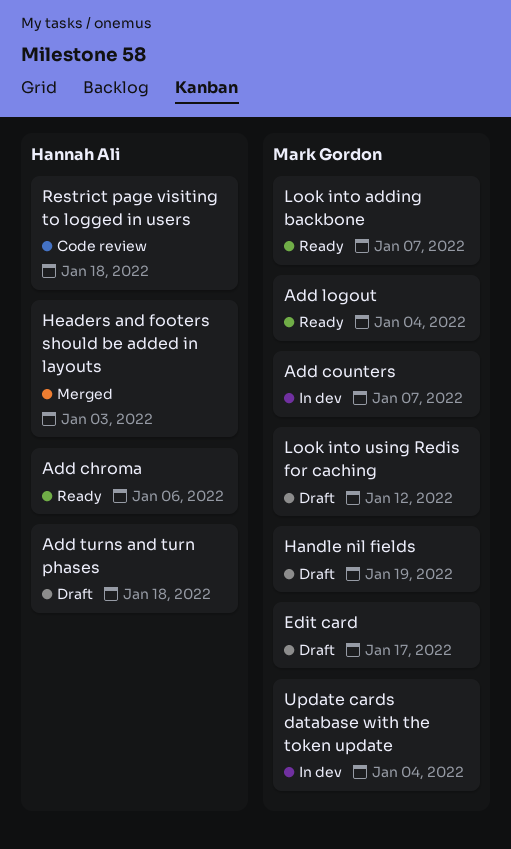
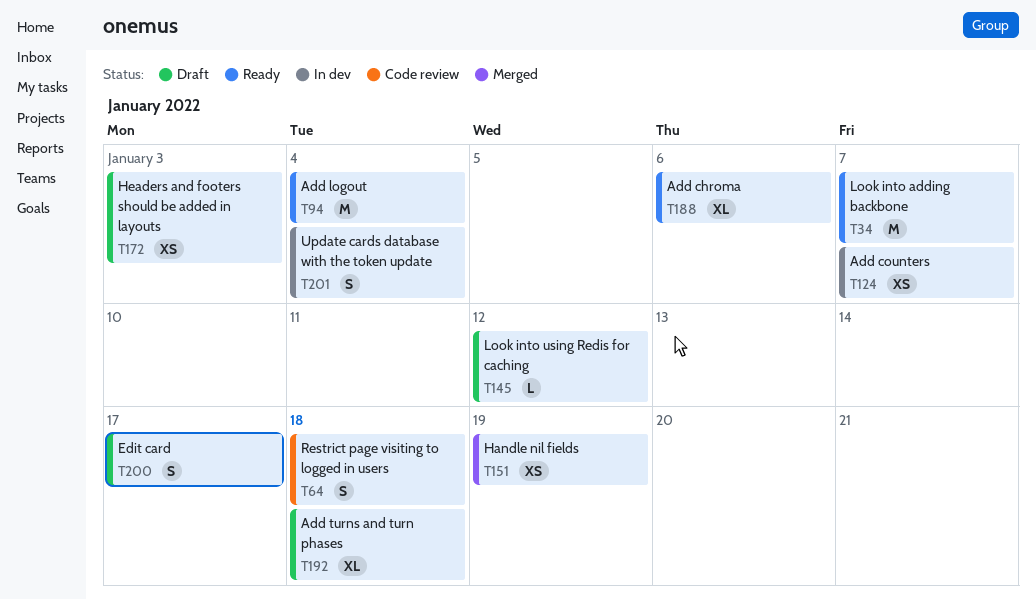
Handle nil fields, status: Draft -> Merged
Headers and footers should be added in layouts, status: Merged -> Draft

